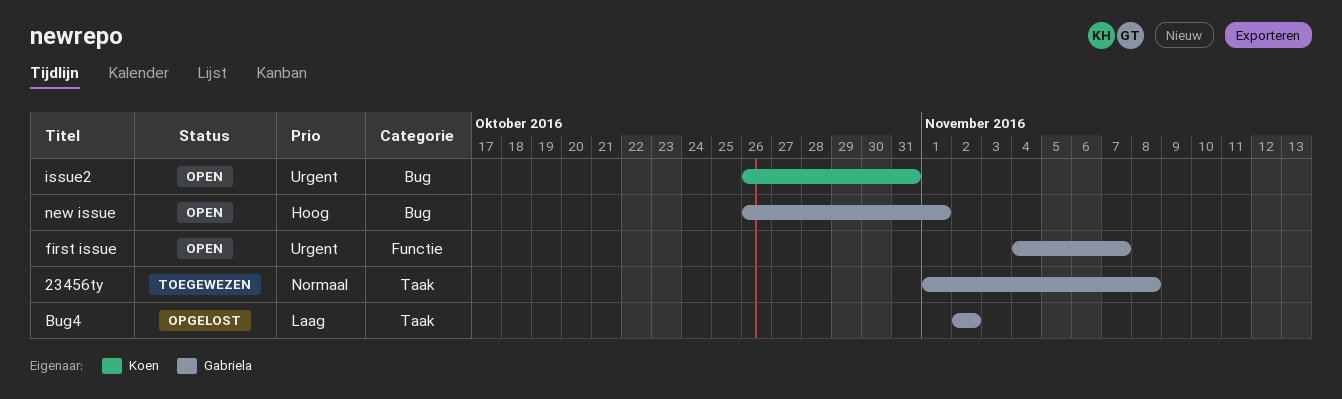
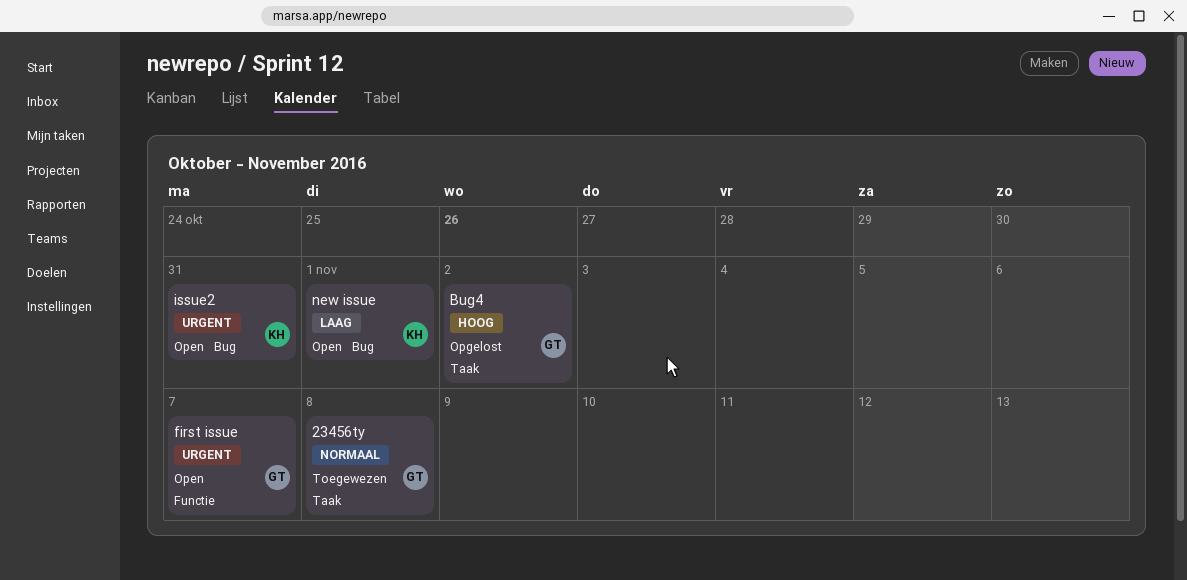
Bug4, priority: Laag -> Hoog
new issue, owner: Gabriela -> Koen
new issue, priority: Hoog -> Laag

